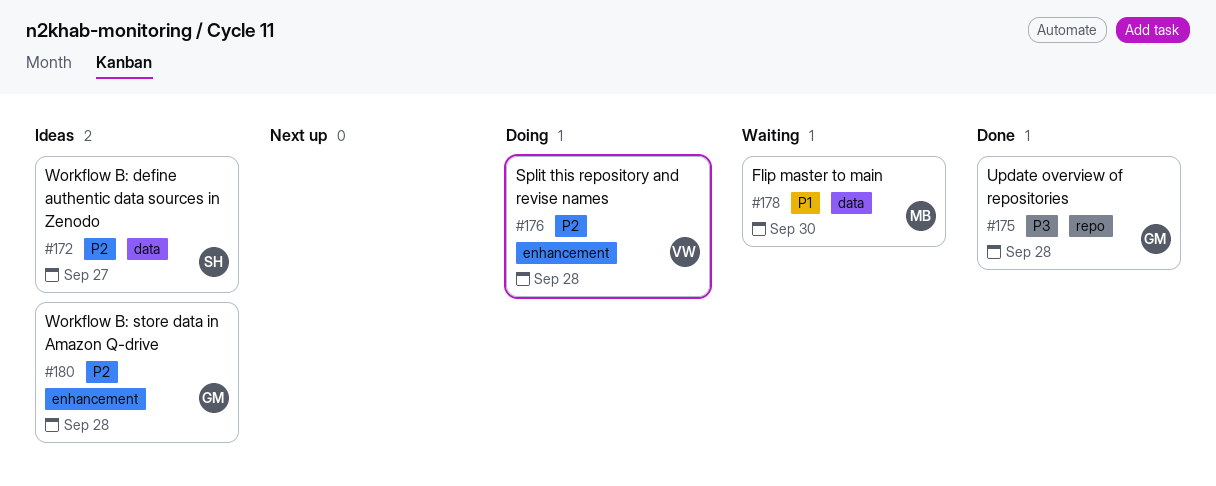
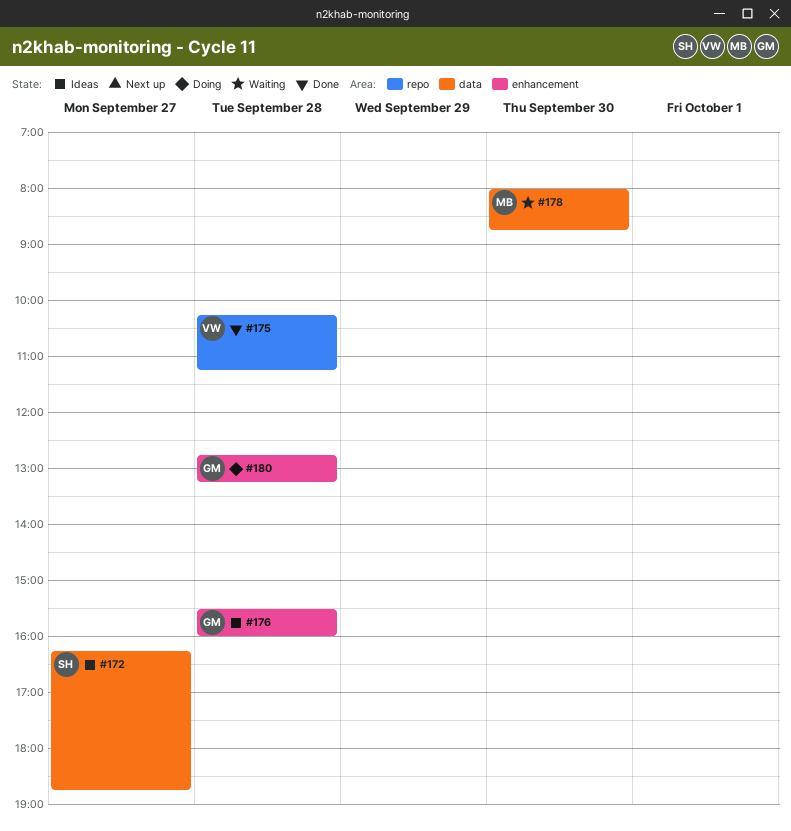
#175, owner: GM -> VW
#176, status: Doing -> Ideas
#176, owner: VW -> GM
#180, status: Ideas -> Doing

